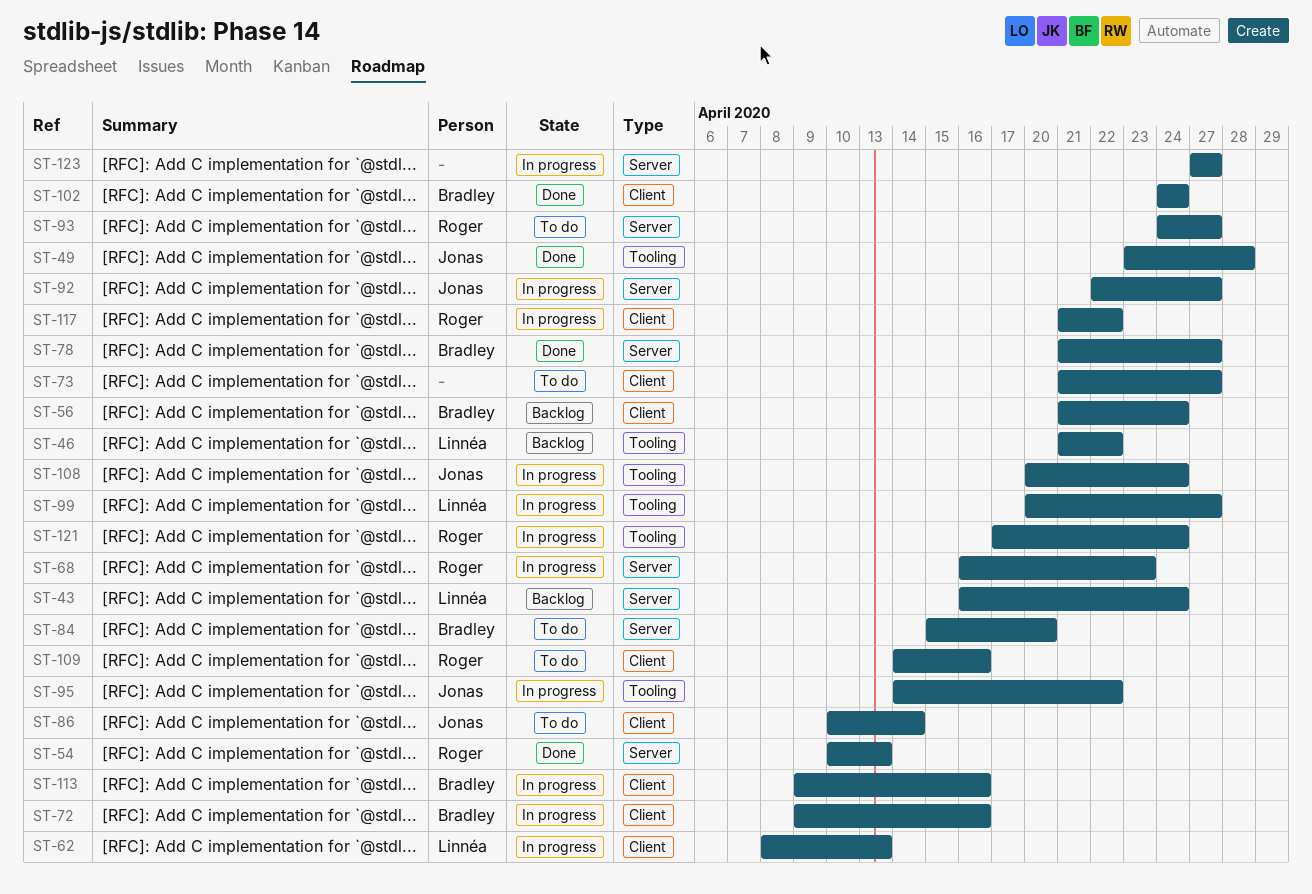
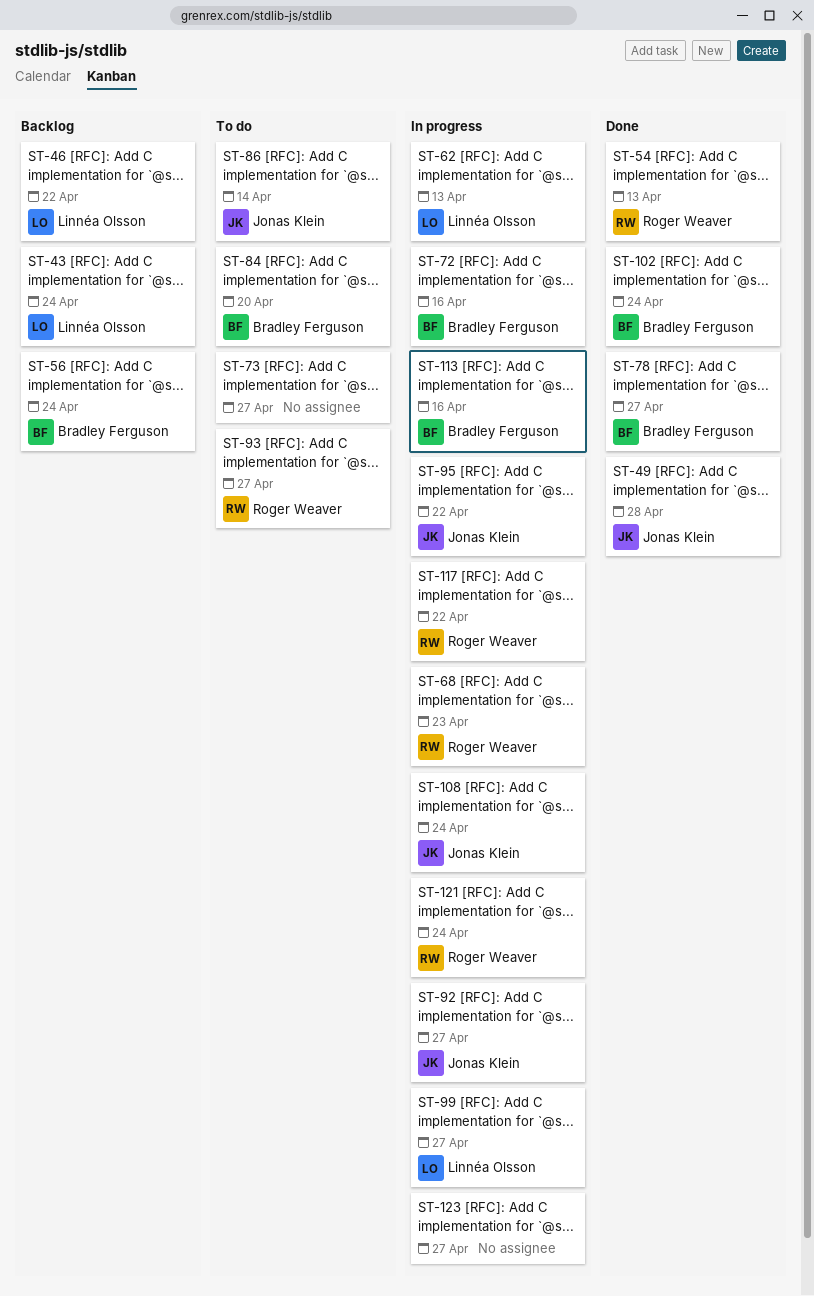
ST-109: present -> none

